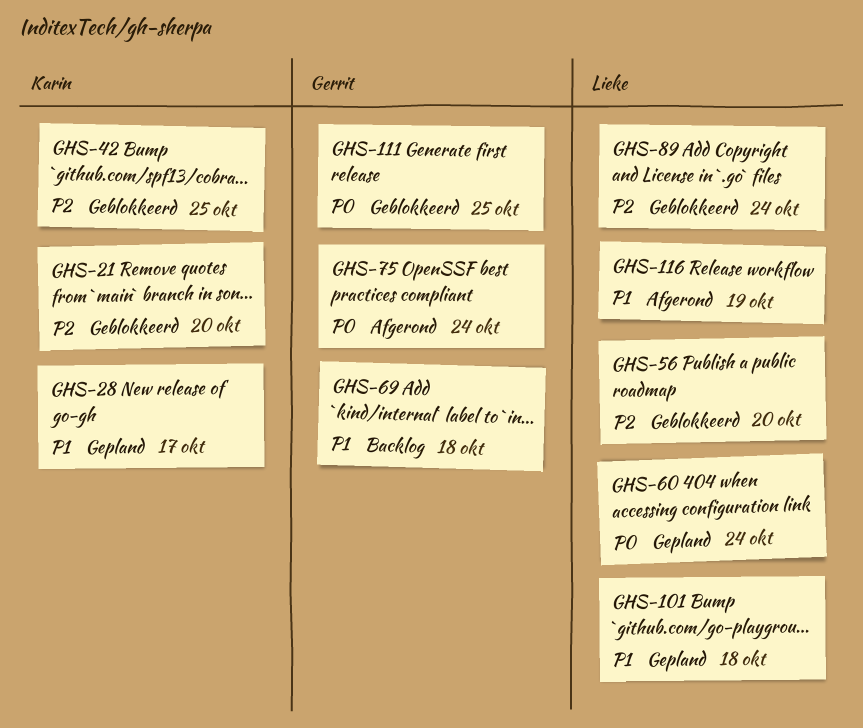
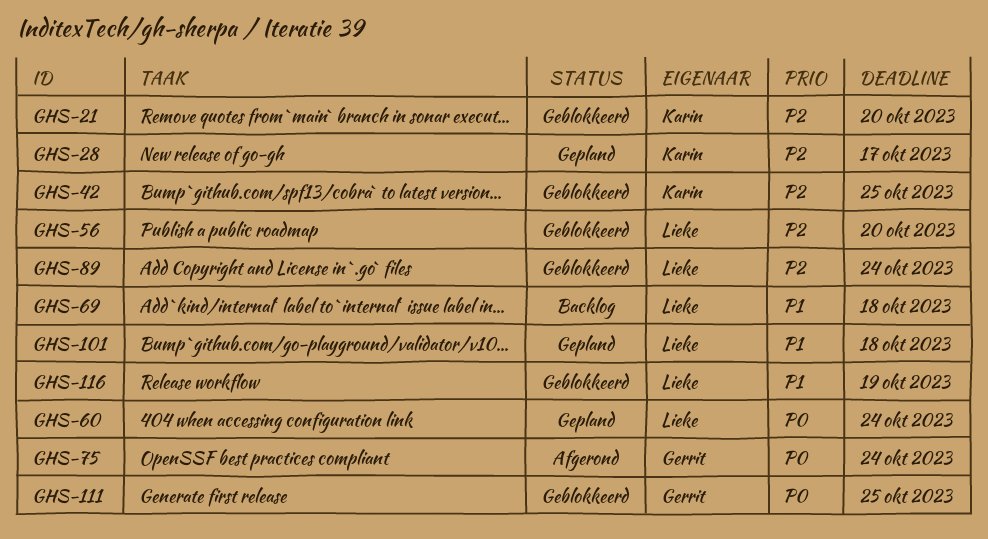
GHS-28, priority: P1 -> P2
GHS-69, owner: Gerrit -> Lieke
GHS-116, status: Afgerond -> Geblokkeerd

